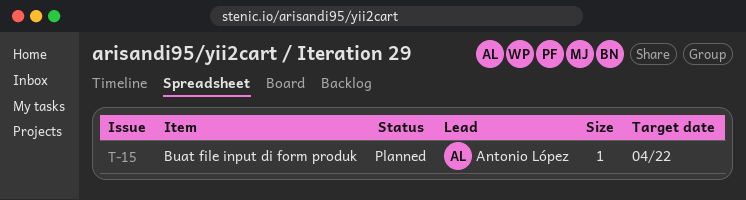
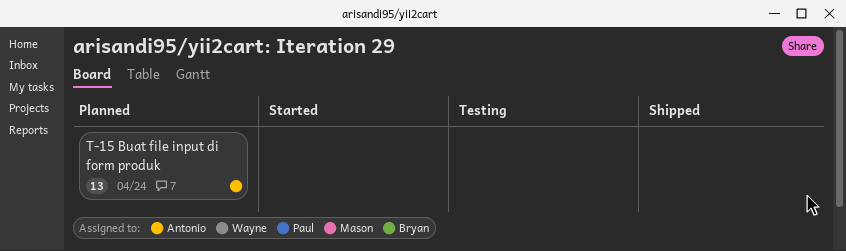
T-15, estimate: 1 -> 13
T-15, due: Apr 22 -> Apr 24

